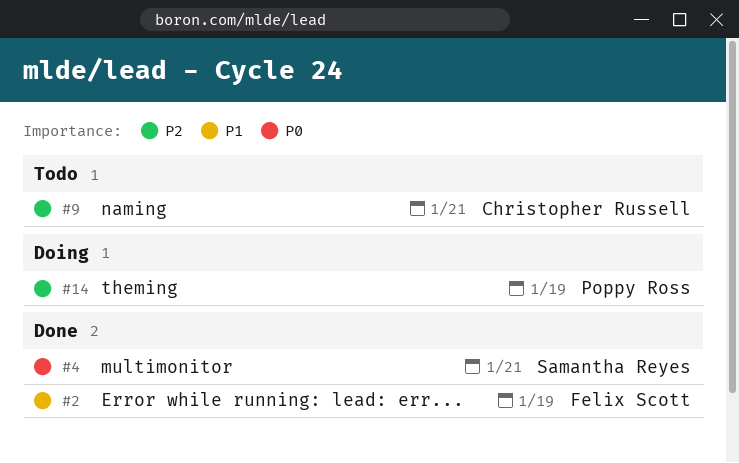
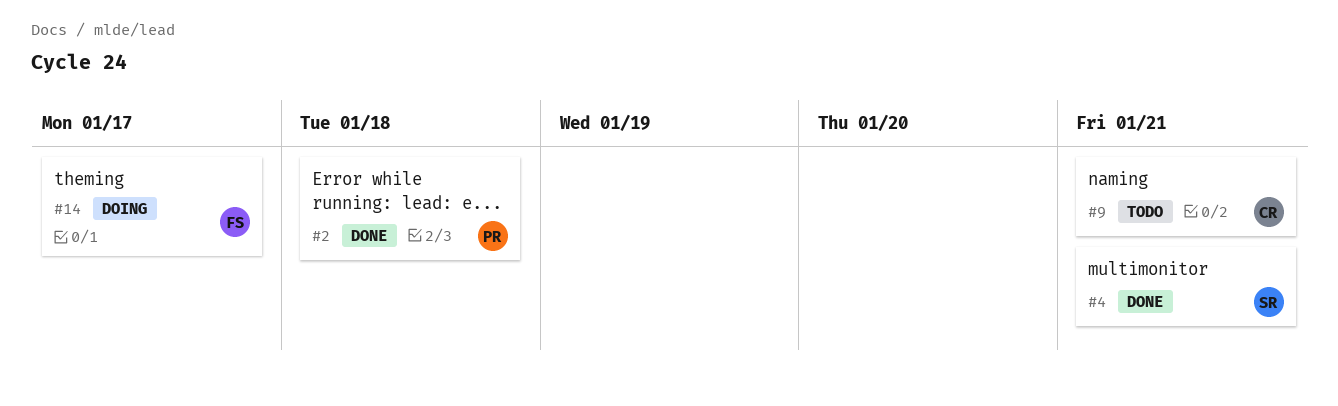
#2, owner: Felix Scott -> Poppy Ross
#2, due: Jan 19 -> Jan 18
#14, owner: Poppy Ross -> Felix Scott
#14, due: Jan 19 -> Jan 17

